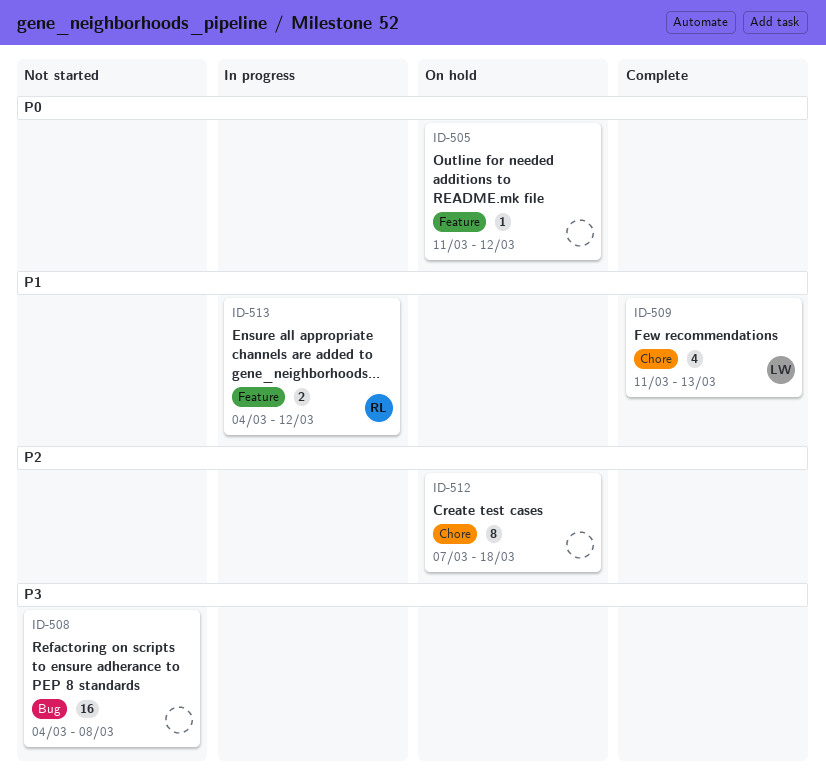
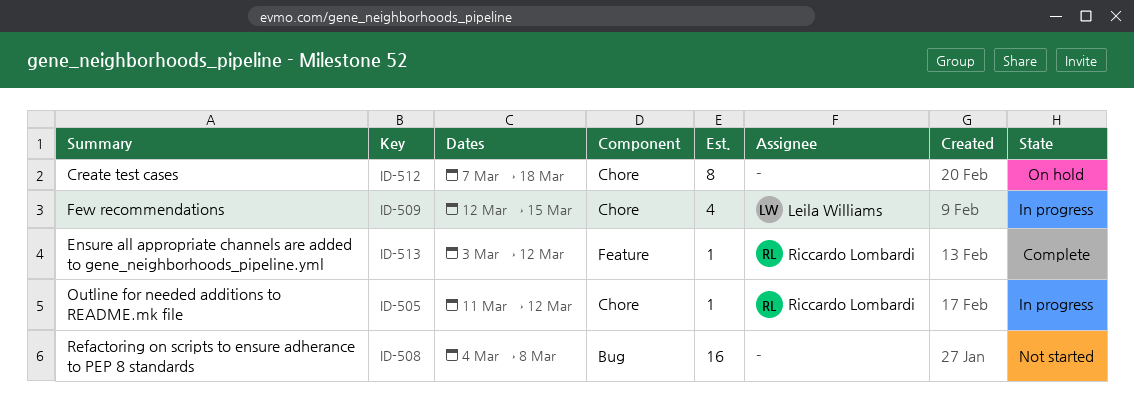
ID-505, status: On hold -> In progress
ID-505, owner: none -> Riccardo Lombardi
ID-505, label: Feature -> Chore
ID-509, status: Complete -> In progress
ID-509, start: Mar 11 -> Mar 12
ID-509, due: Mar 13 -> Mar 15
ID-513, status: In progress -> Complete
ID-513, estimate: 2 -> 1
ID-513, start: Mar 4 -> Mar 3

